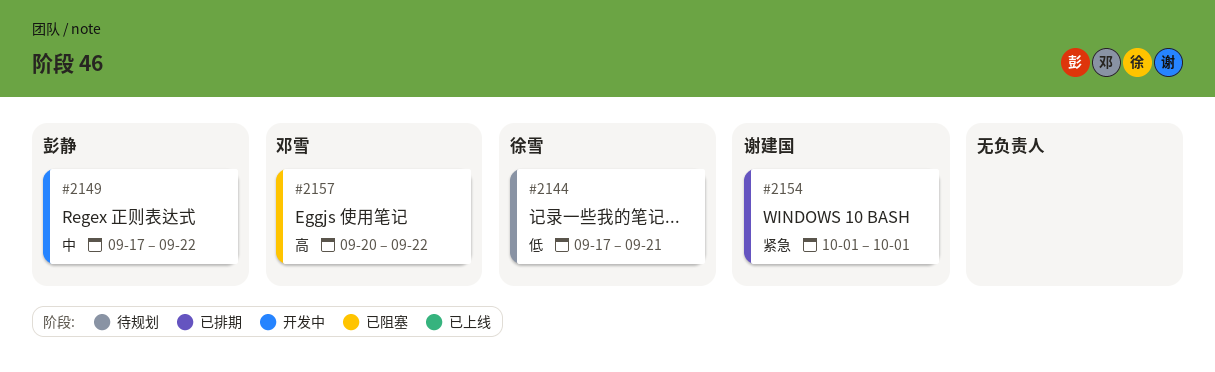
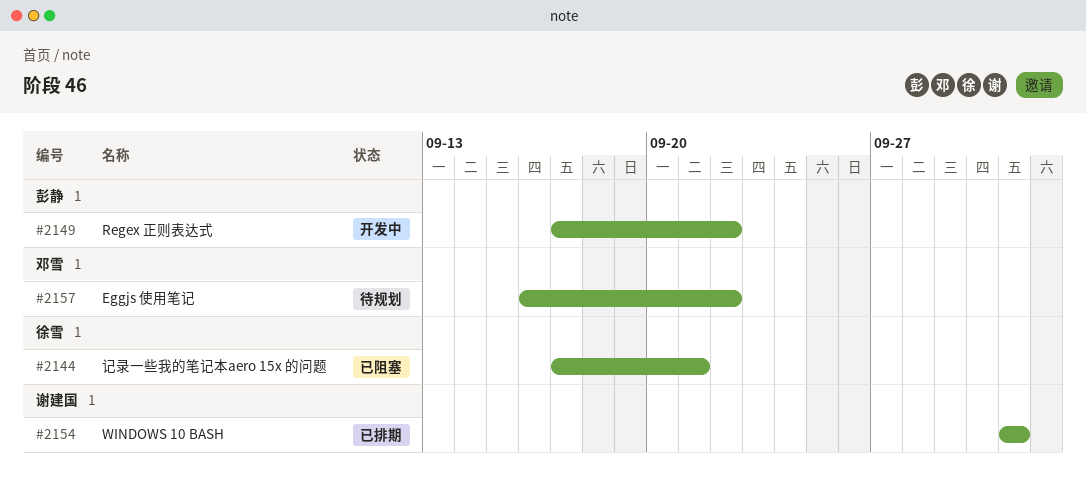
#2144, status: 待规划 -> 已阻塞
#2157, status: 已阻塞 -> 待规划
#2157, start: Sep 20 -> Sep 16

